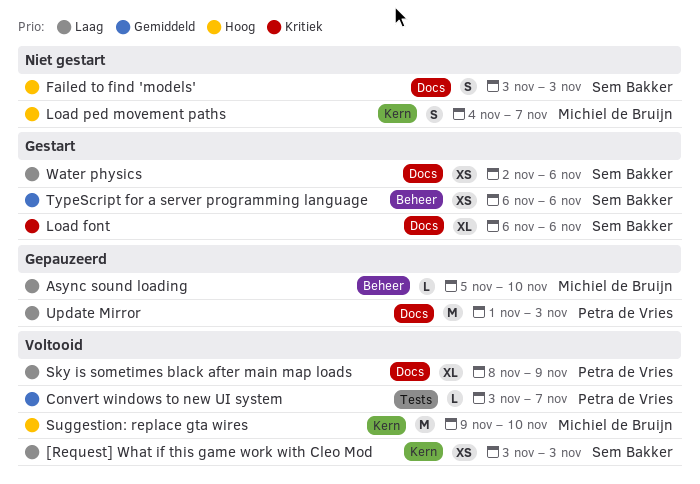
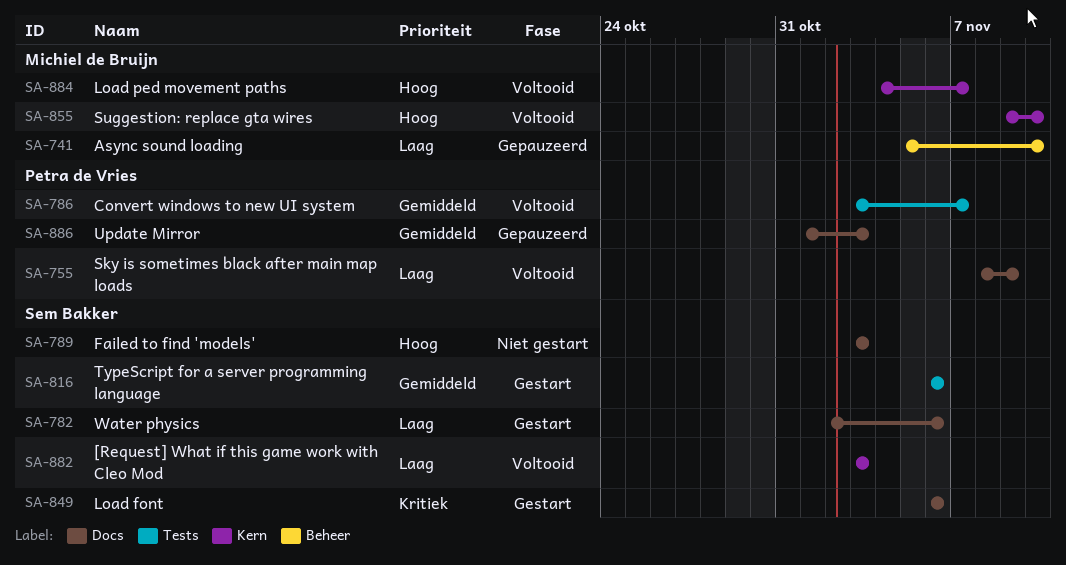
Load ped movement paths, status: Niet gestart -> Voltooid
TypeScript for a server programming language, label: Beheer -> Tests
Update Mirror, priority: Laag -> Gemiddeld

